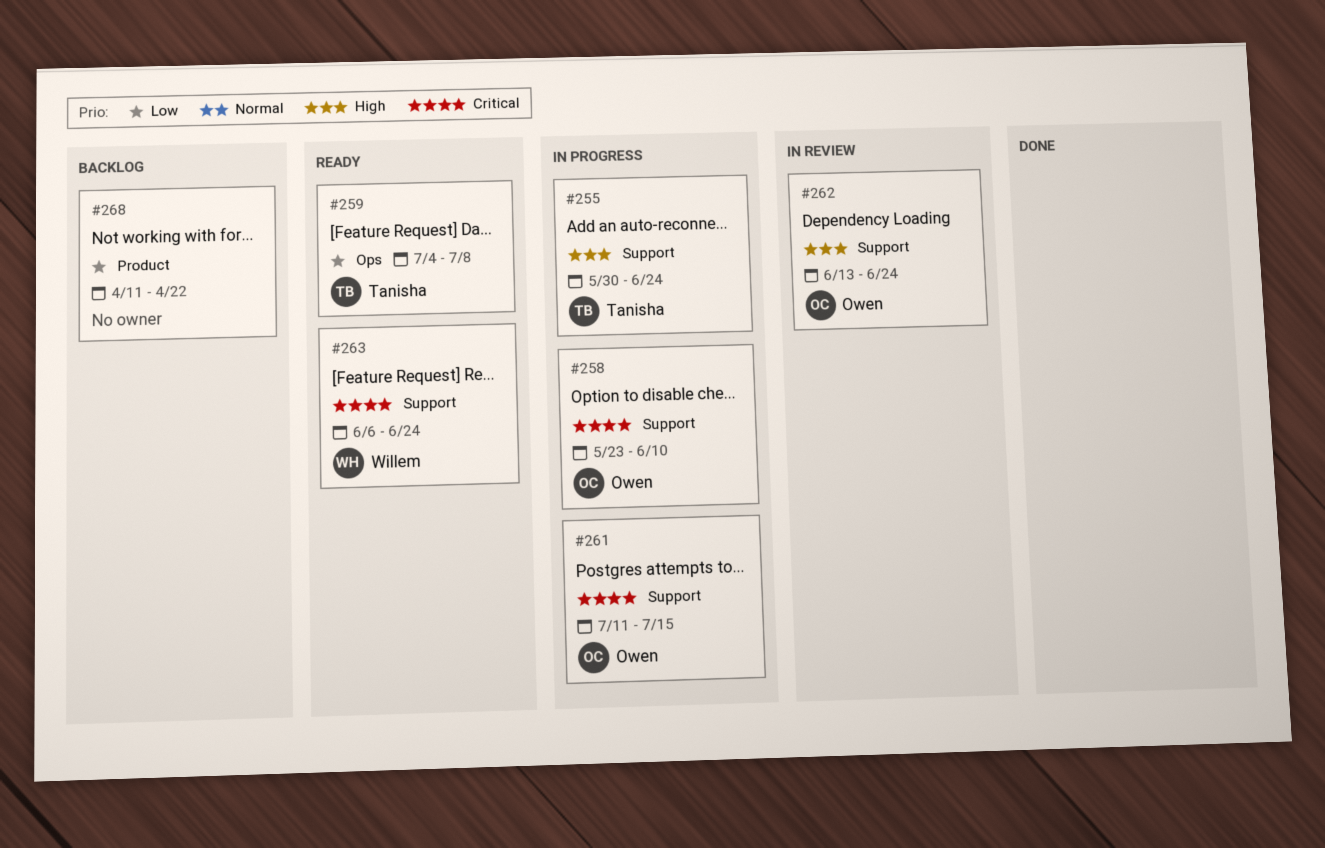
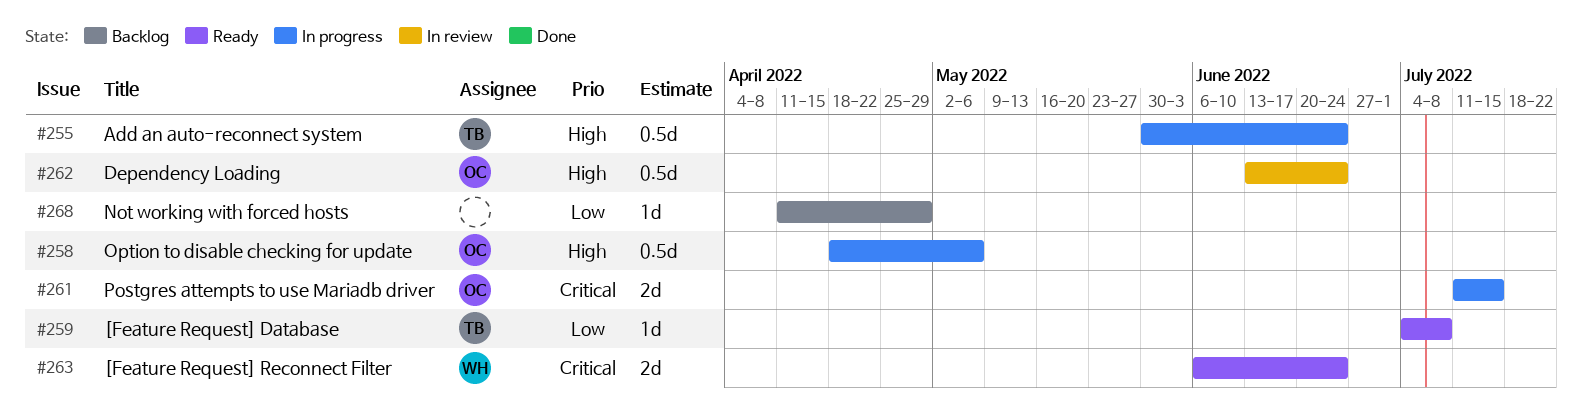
#258, priority: Critical -> High
#258, start: May 23 -> Apr 18
#258, due: Jun 10 -> May 6
#268, due: Apr 22 -> Apr 29

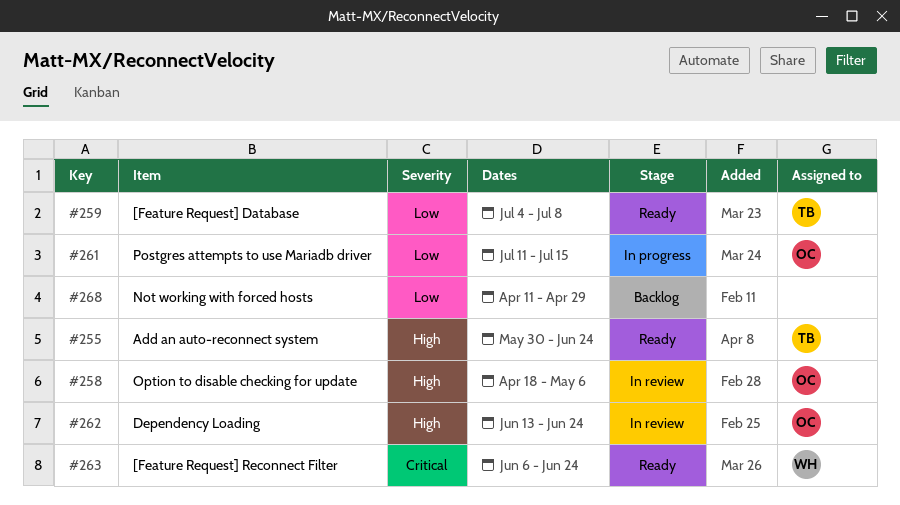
#255, status: In progress -> Ready
#258, status: In progress -> In review
#261, priority: Critical -> Low

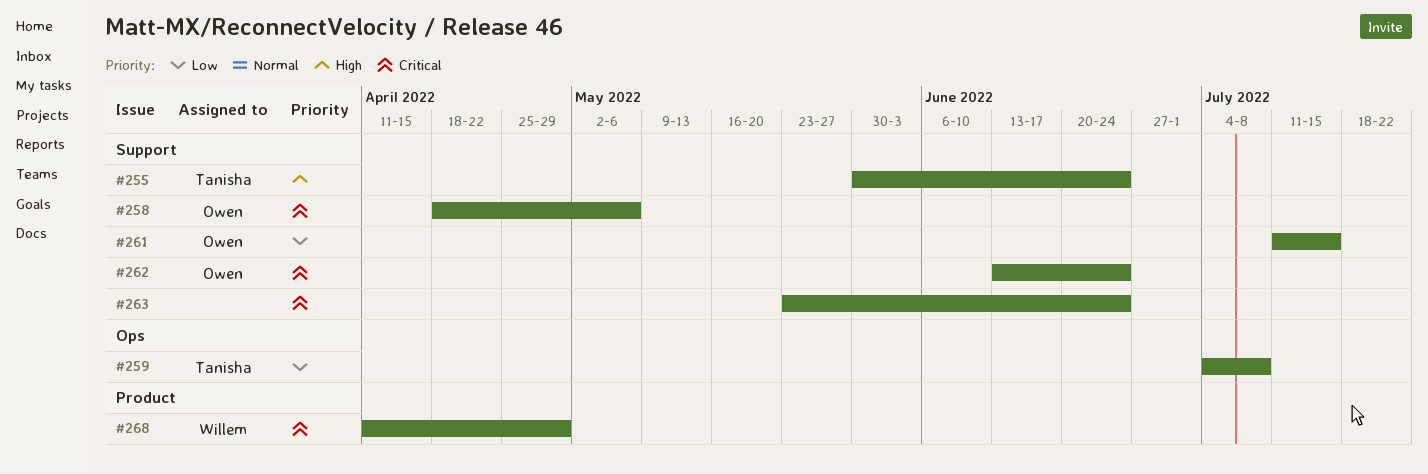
#258, priority: High -> Critical
#262, priority: High -> Critical
#263, owner: Willem -> none
#263, start: Jun 6 -> May 23
#268, owner: none -> Willem
#268, priority: Low -> Critical

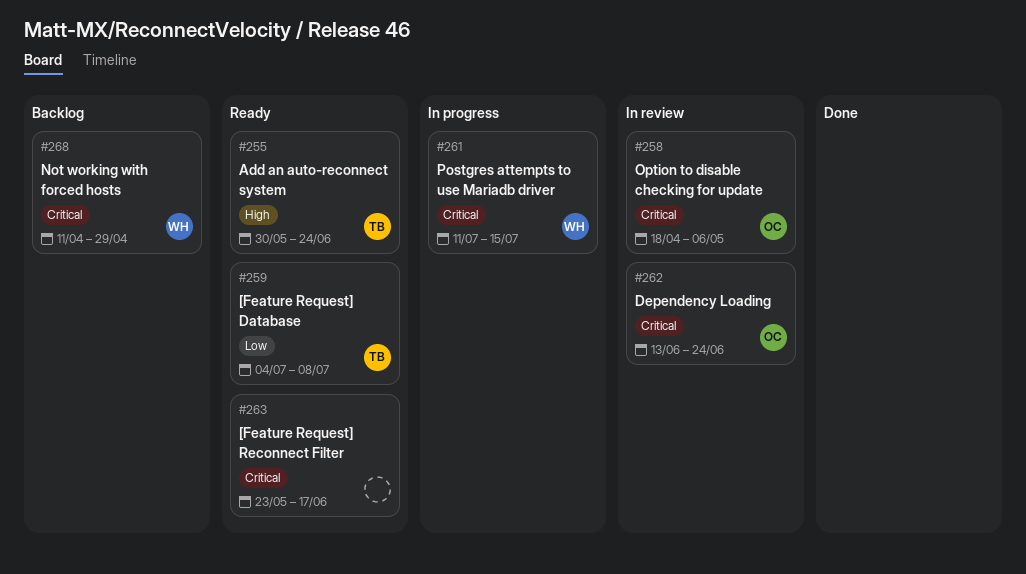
#261, owner: Owen -> Willem
#261, priority: Low -> Critical
#263, due: Jun 24 -> Jun 17

